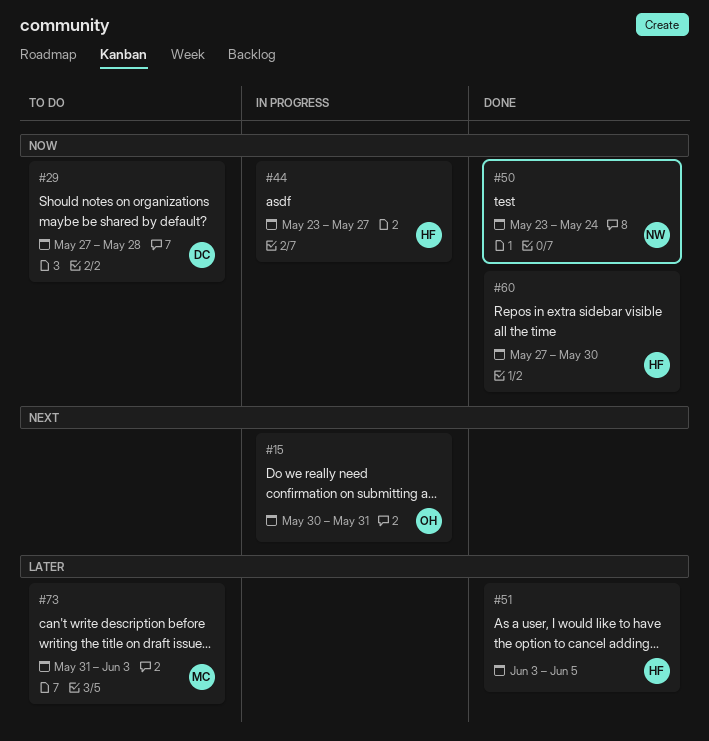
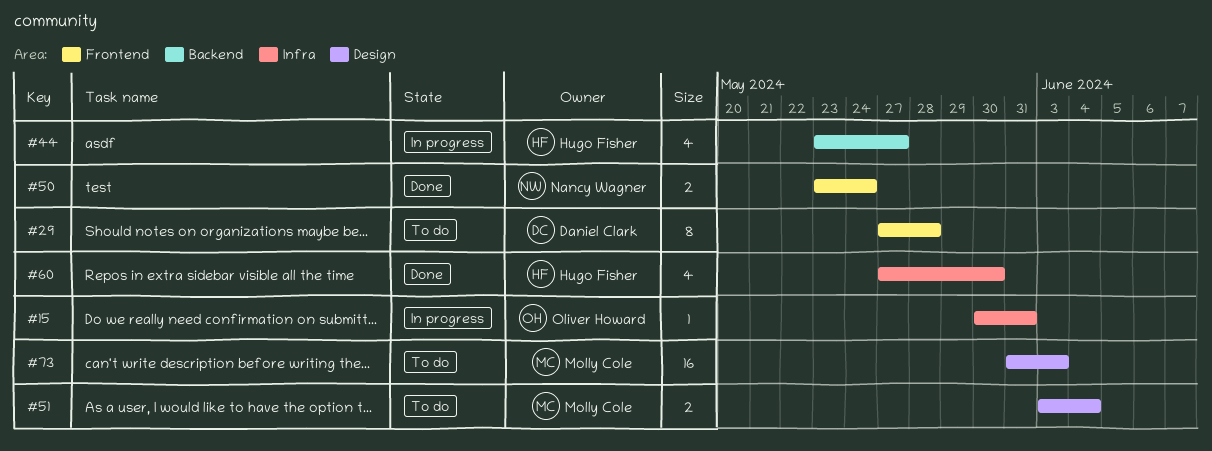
#51, status: Done -> To do
#51, owner: Hugo Fisher -> Molly Cole
#51, due: Jun 5 -> Jun 4

